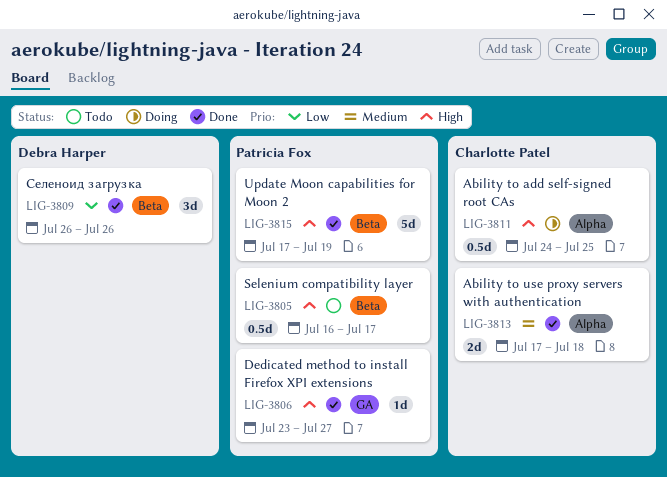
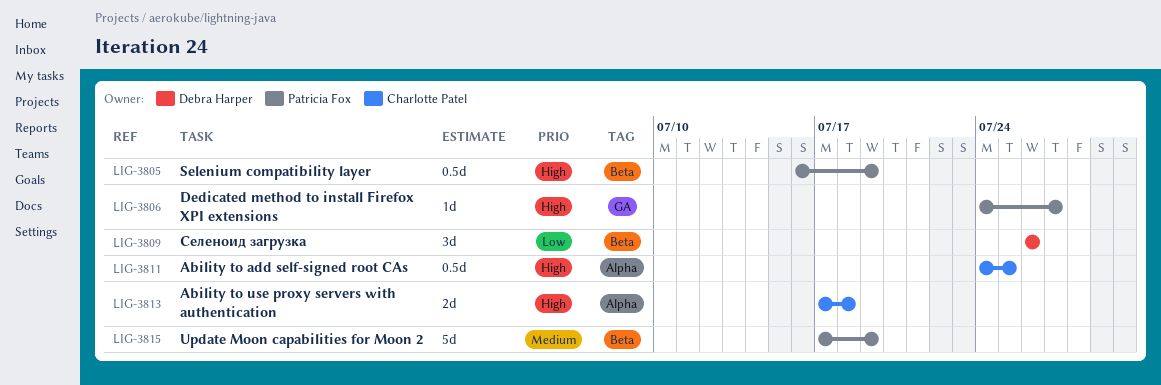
LIG-3805, due: Jul 17 -> Jul 19
LIG-3806, start: Jul 23 -> Jul 24
LIG-3813, priority: Medium -> High
LIG-3815, priority: High -> Medium

